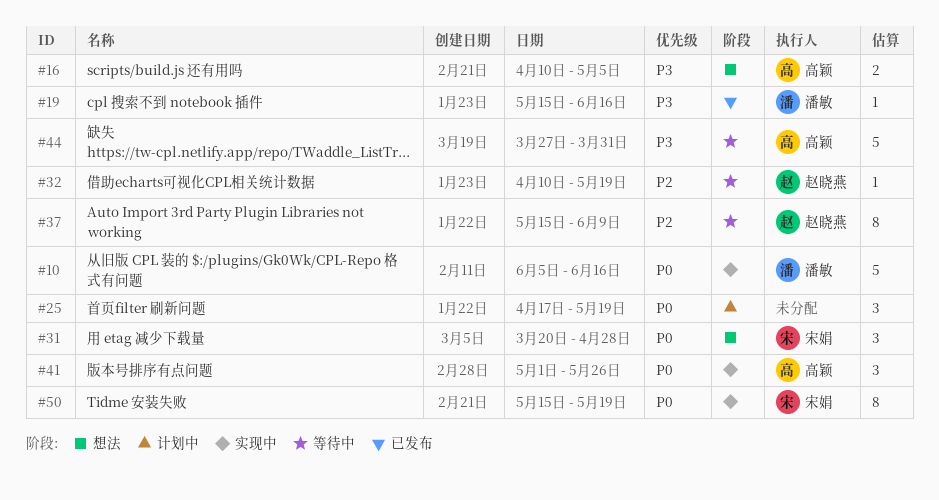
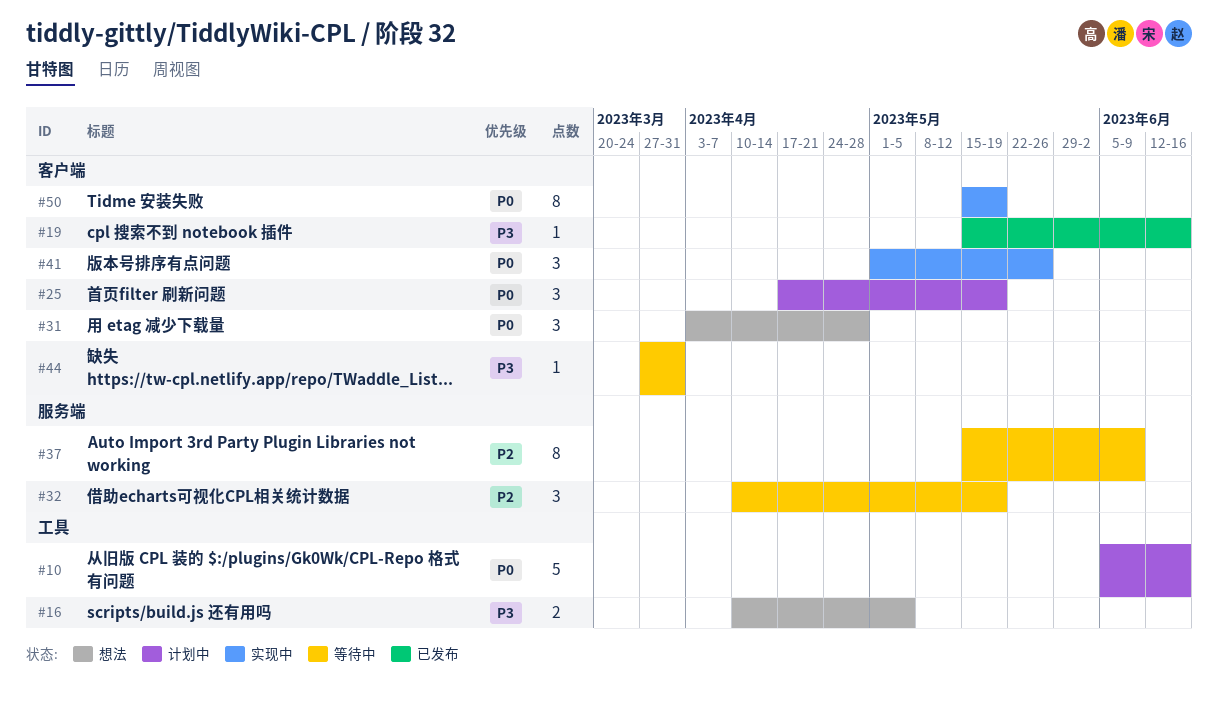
#10, status: 实现中 -> 计划中
#31, start: Mar 20 -> Apr 3
#32, estimate: 1 -> 3
#44, estimate: 5 -> 1

